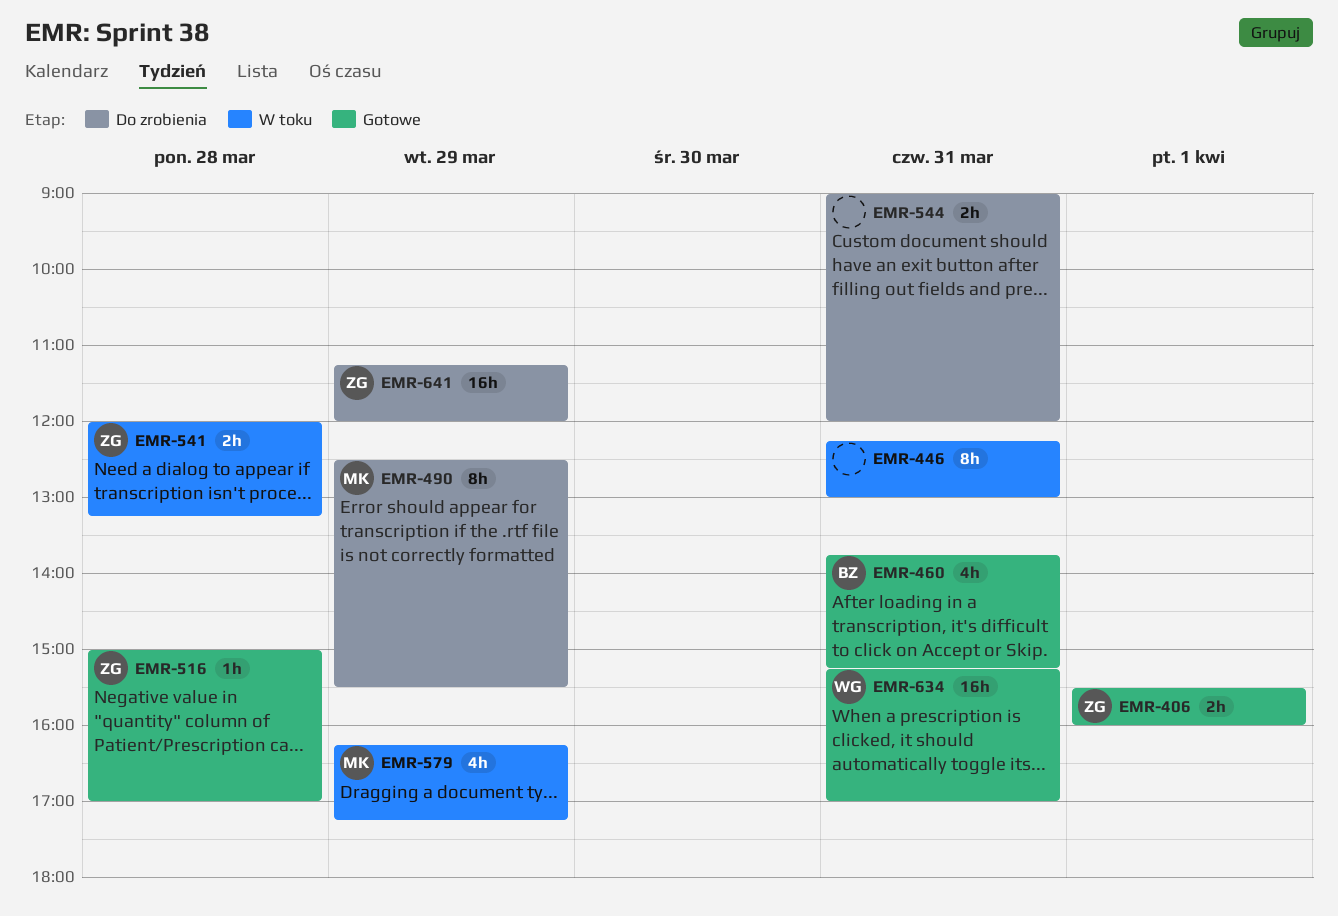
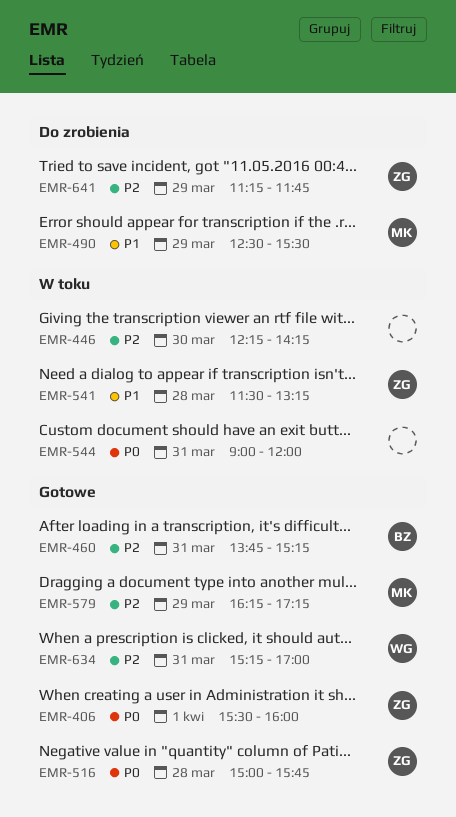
EMR-446, day: Mar 31 -> Mar 30
EMR-446, ends: 13:00 -> 14:15
EMR-516, ends: 17:00 -> 15:45
EMR-541, begins: 12:00 -> 11:30
EMR-544, status: Do zrobienia -> W toku
EMR-579, status: W toku -> Gotowe
EMR-641, ends: 12:00 -> 11:45

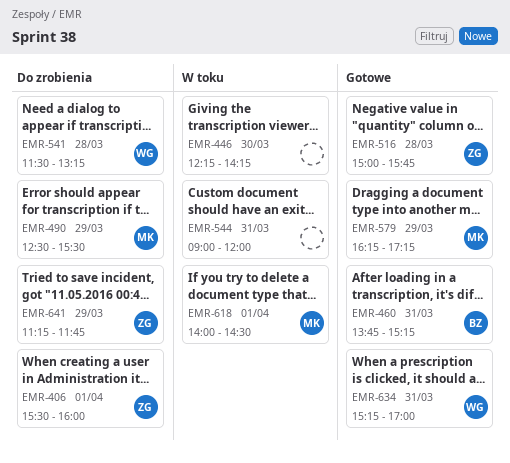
EMR-406, status: Gotowe -> Do zrobienia
EMR-541, status: W toku -> Do zrobienia
EMR-541, owner: ZG -> WG
EMR-618: none -> present

